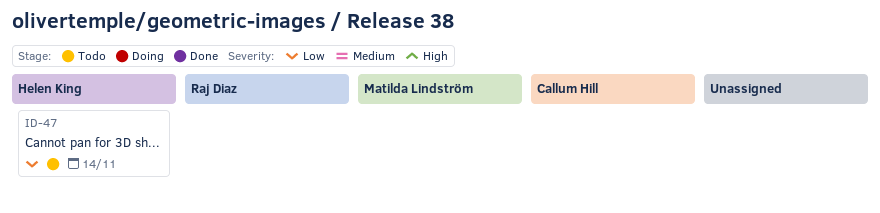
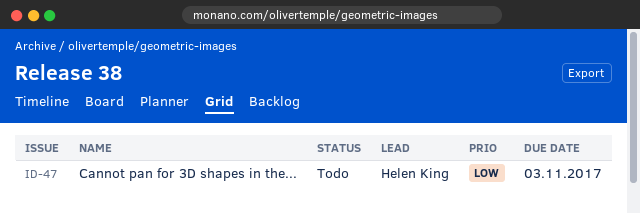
ID-47, due: Nov 14 -> Nov 3

